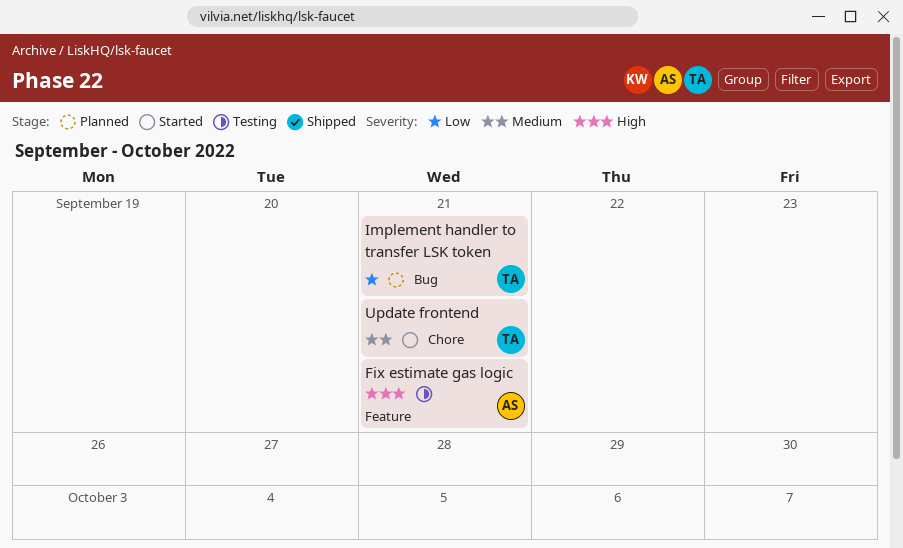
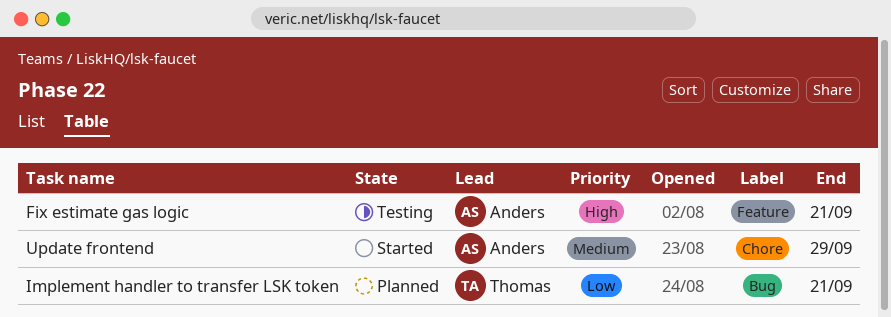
Update frontend, owner: Thomas -> Anders
Update frontend, due: Sep 21 -> Sep 29

